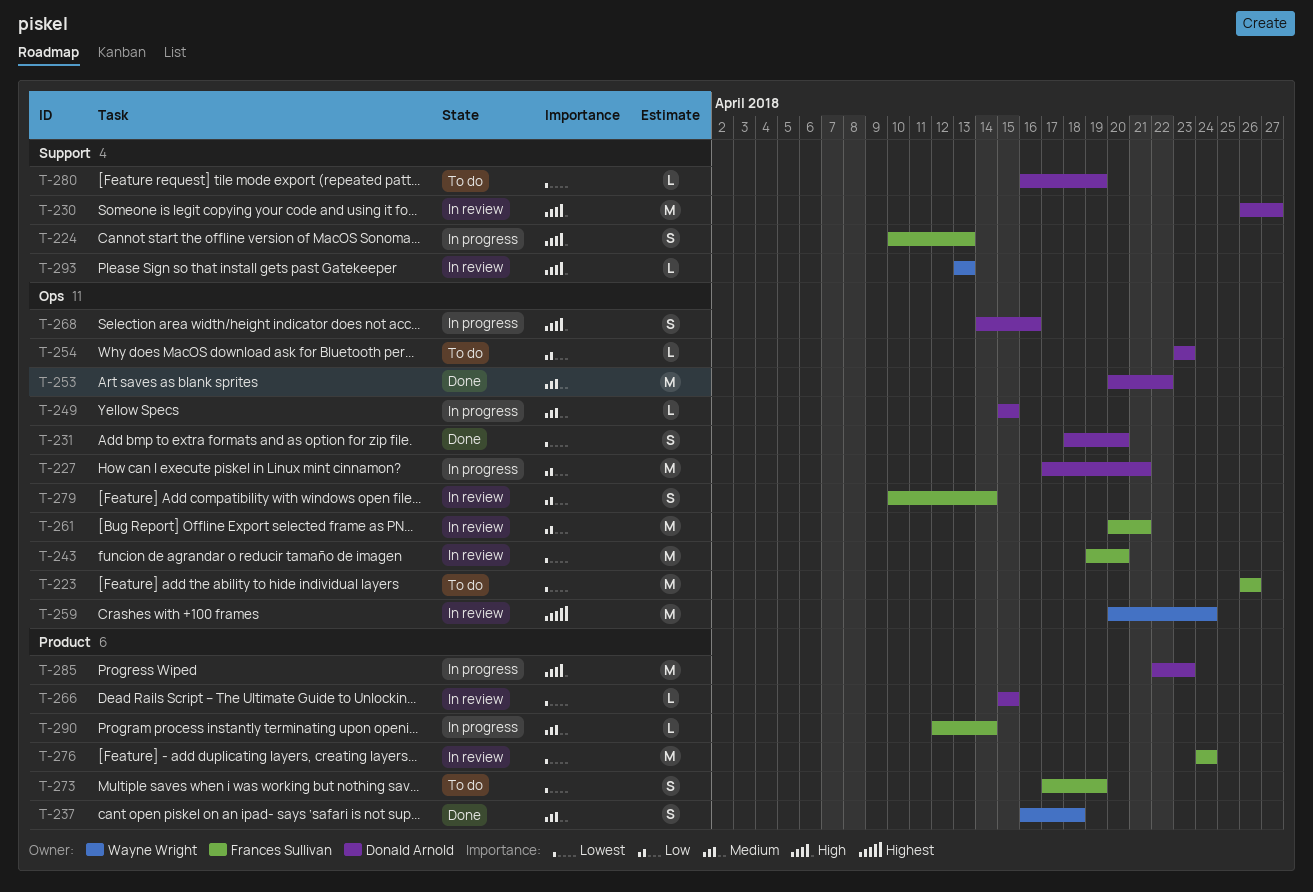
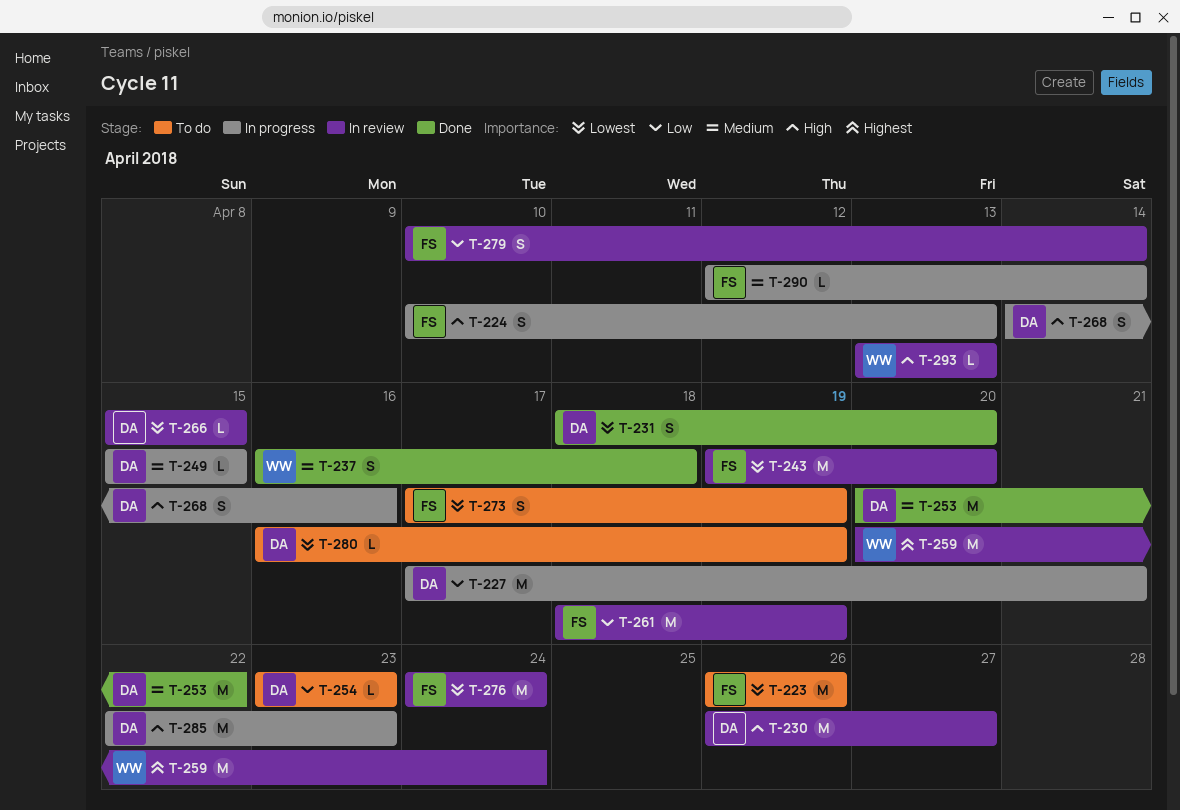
T-261, start: Apr 20 -> Apr 18
T-261, due: Apr 21 -> Apr 19

